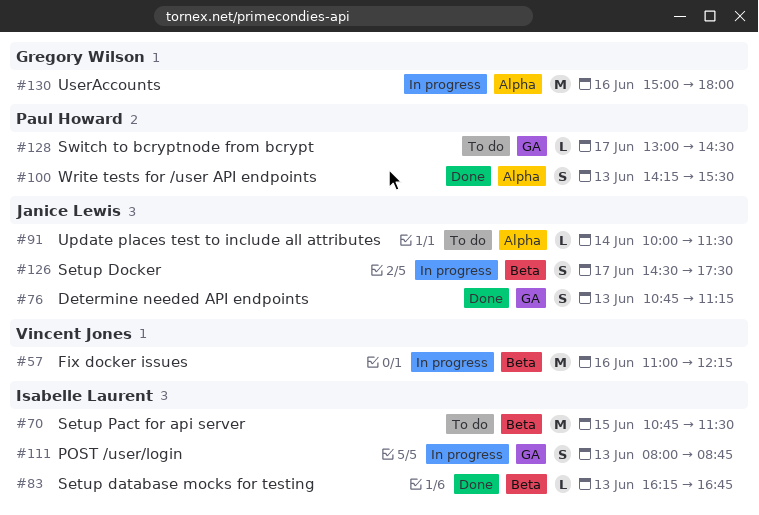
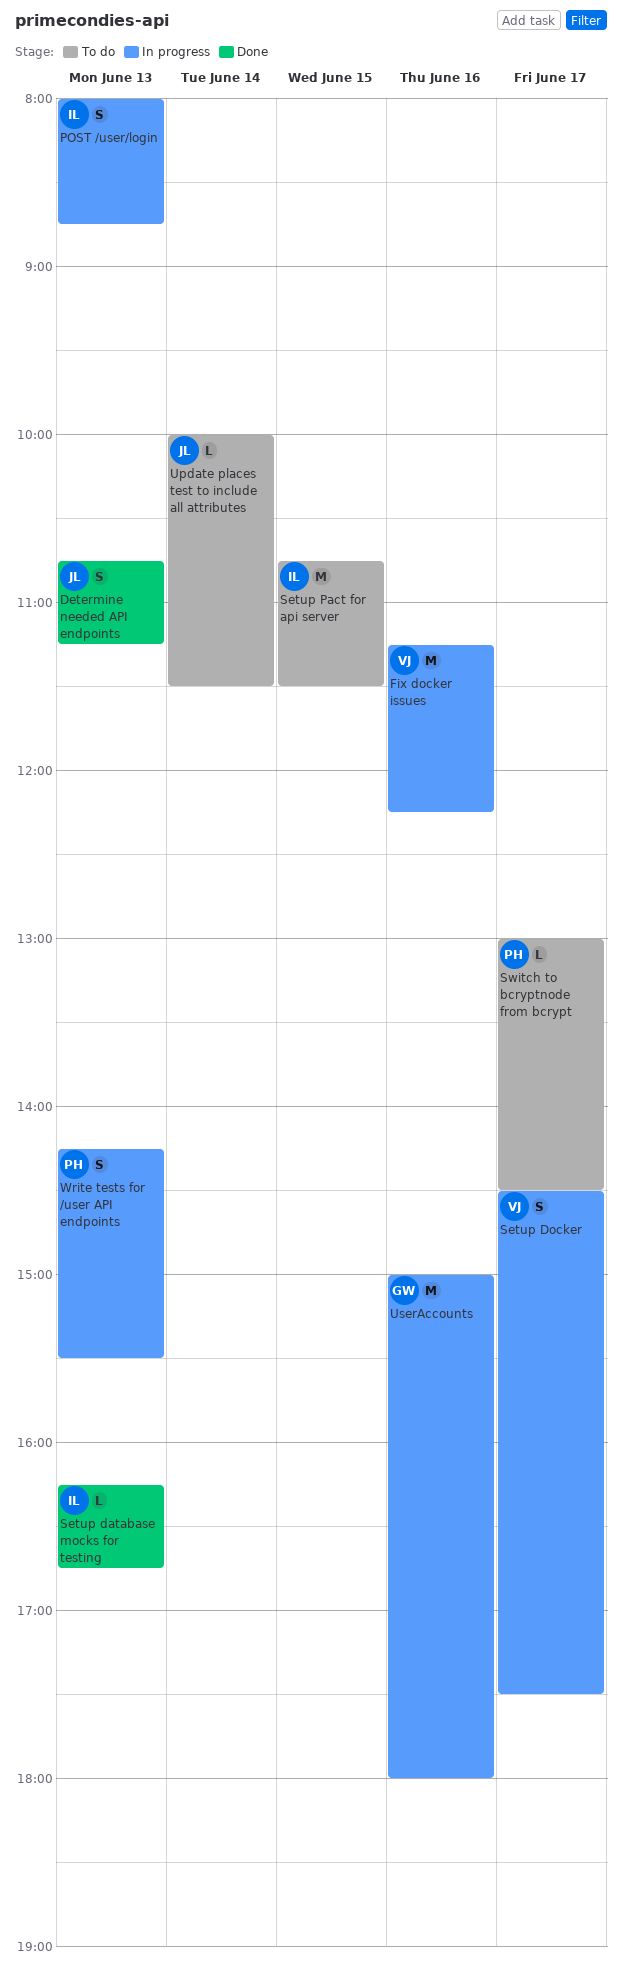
Fix docker issues, begins: 11:00 -> 11:15
Setup Docker, owner: Janice Lewis -> Vincent Jones
Write tests for /user API endpoints, status: Done -> In progress

